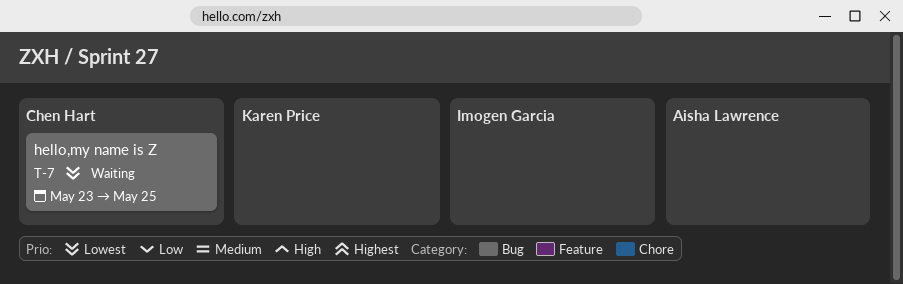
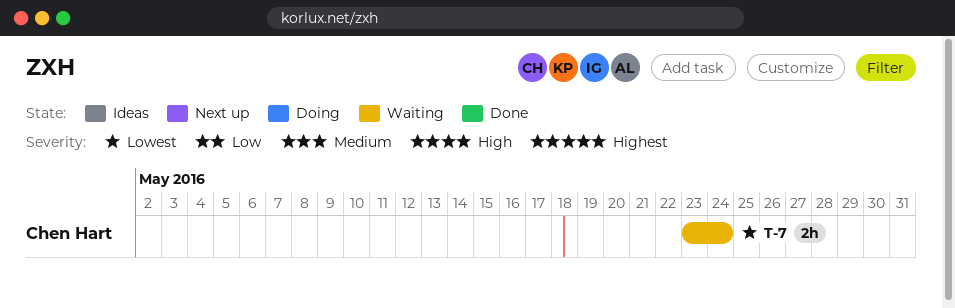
T-7, due: May 25 -> May 24

